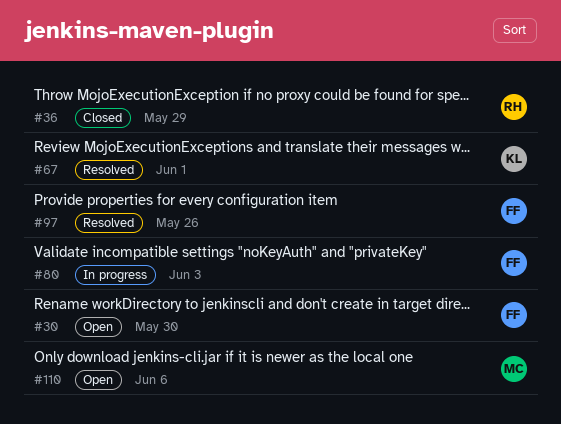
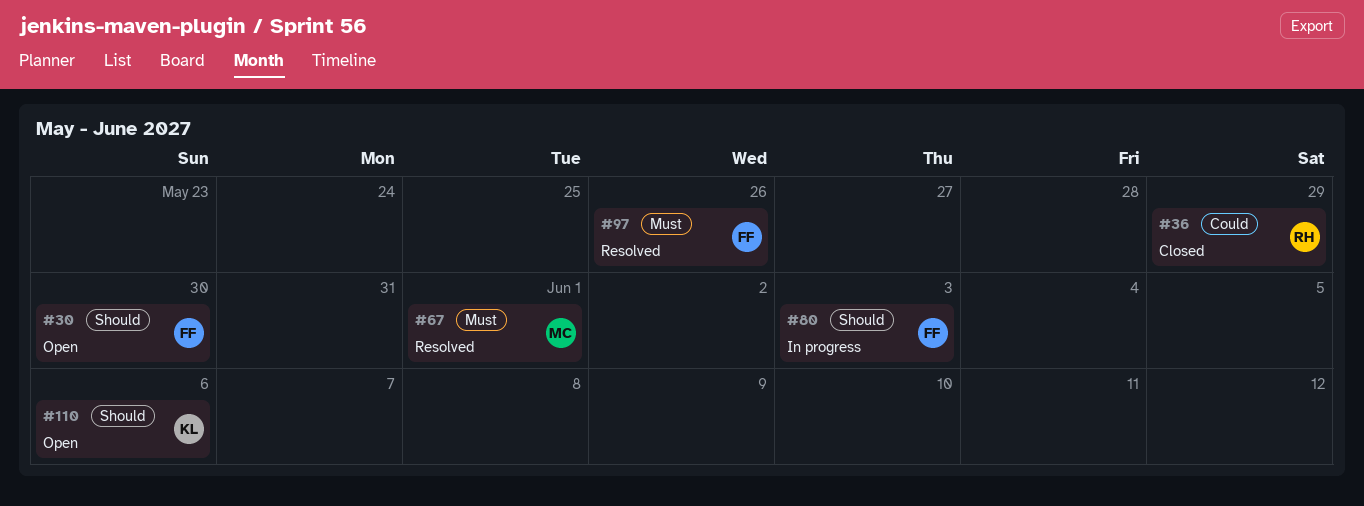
#67, owner: KL -> MC
#110, owner: MC -> KL

